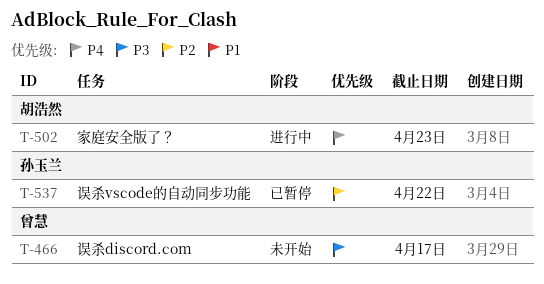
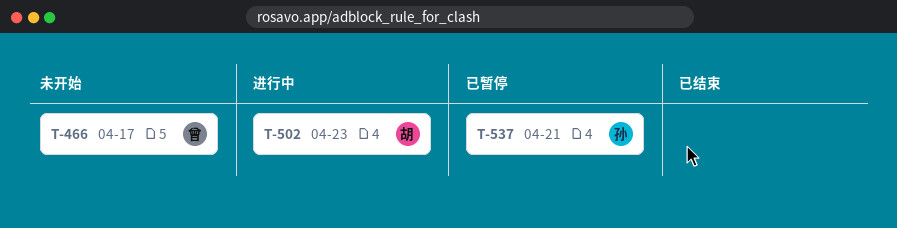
T-537, due: Apr 22 -> Apr 21

